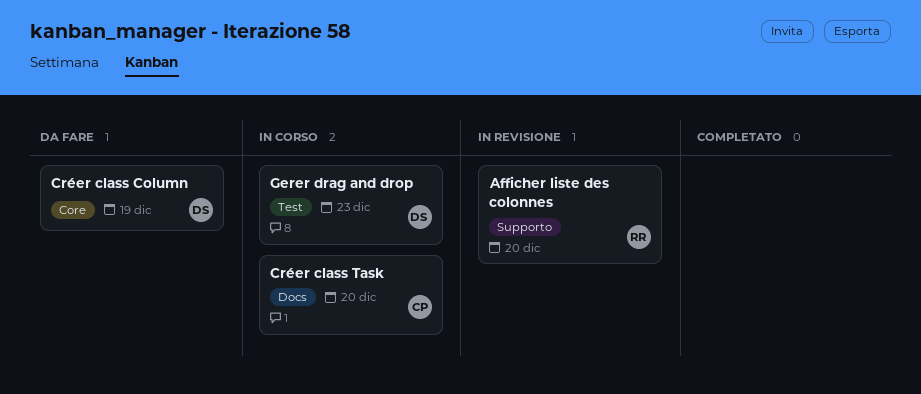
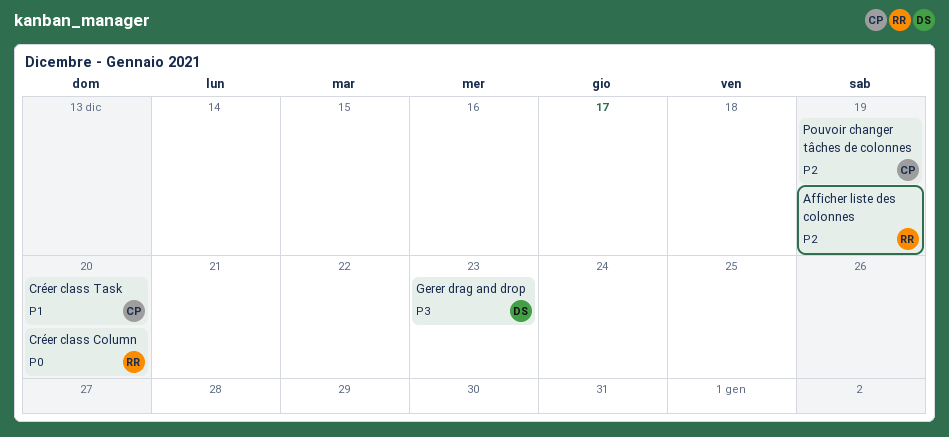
Afficher liste des colonnes, due: Dec 20 -> Dec 19
Créer class Column, owner: DS -> RR
Créer class Column, due: Dec 19 -> Dec 20
Pouvoir changer tâches de colonnes: none -> present

